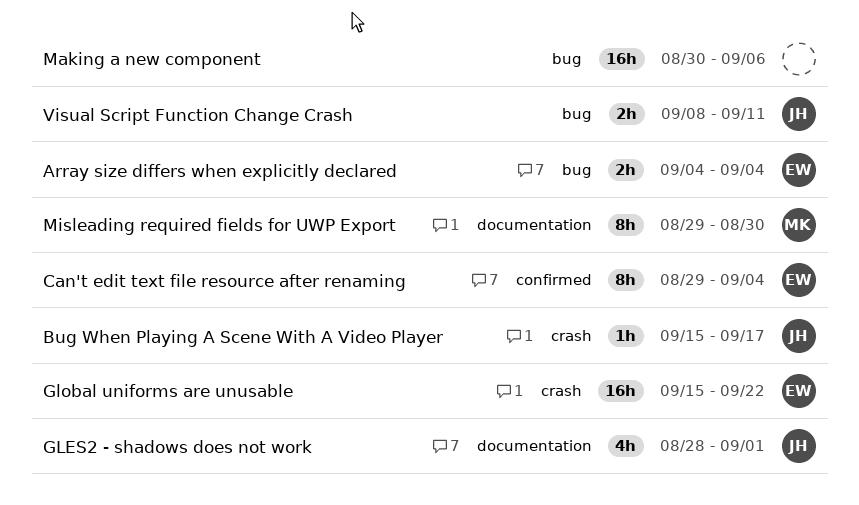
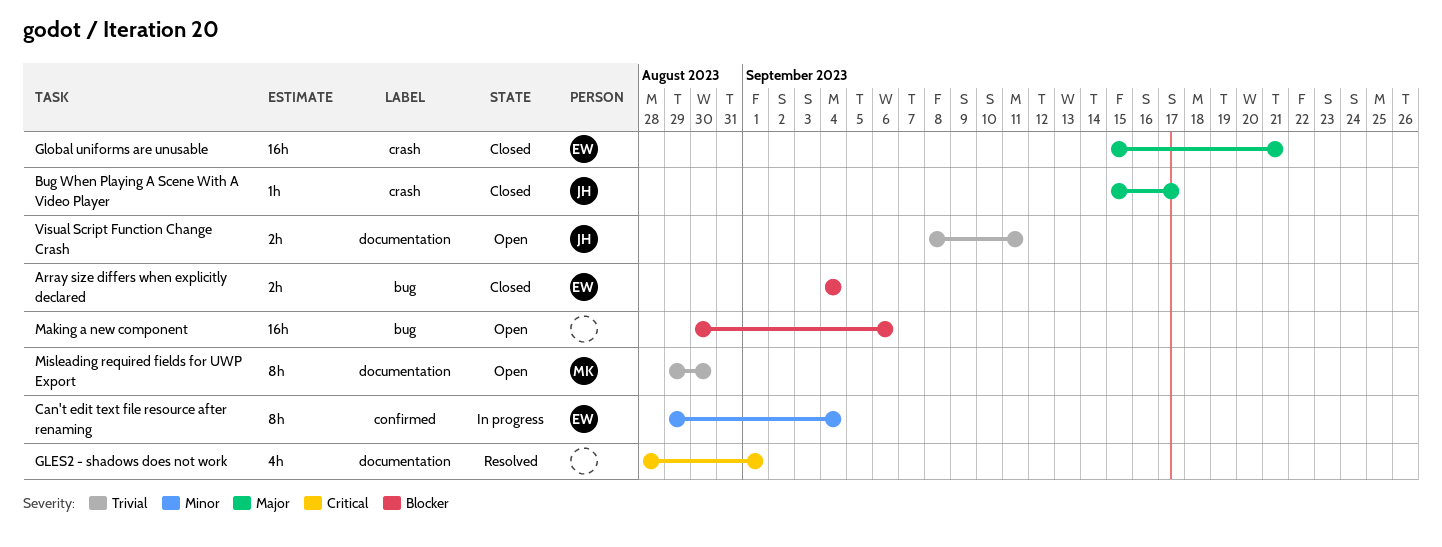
GLES2 - shadows does not work, owner: JH -> none
Global uniforms are unusable, due: Sep 22 -> Sep 21
Visual Script Function Change Crash, label: bug -> documentation

